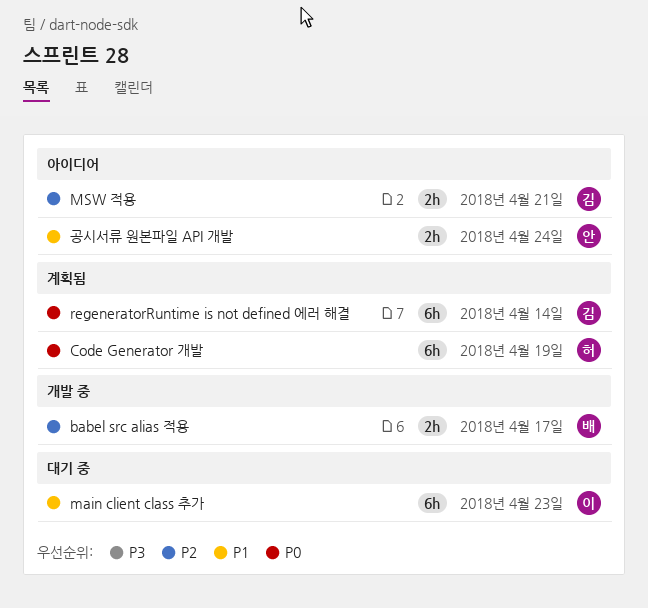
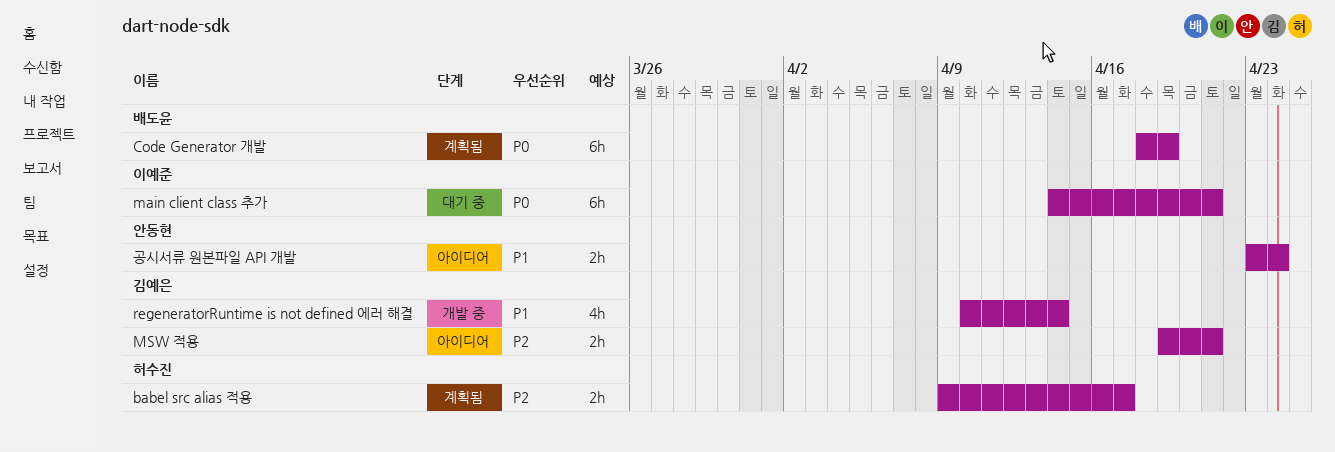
babel src alias 적용, status: 개발 중 -> 계획됨
babel src alias 적용, owner: 배도윤 -> 허수진
Code Generator 개발, owner: 허수진 -> 배도윤
main client class 추가, priority: P1 -> P0
main client class 추가, due: Apr 23 -> Apr 21
regeneratorRuntime is not defined 에러 해결, status: 계획됨 -> 개발 중
regeneratorRuntime is not defined 에러 해결, priority: P0 -> P1
regeneratorRuntime is not defined 에러 해결, estimate: 6h -> 4h

